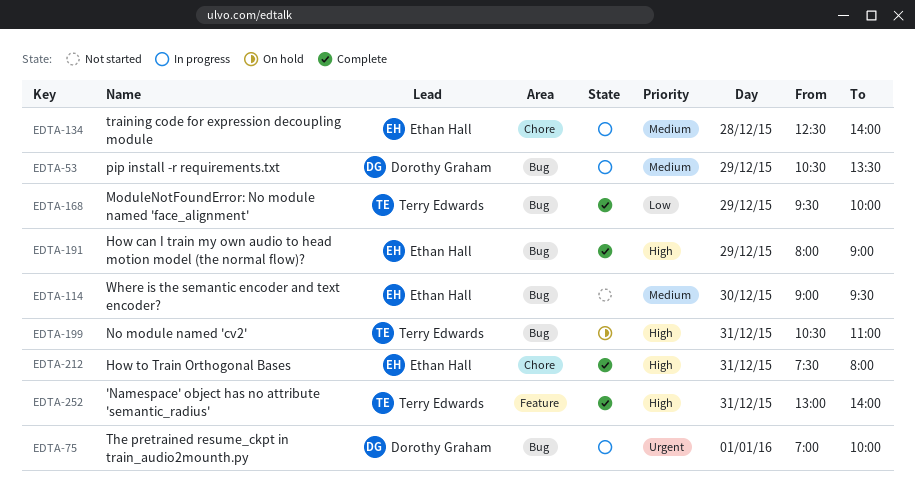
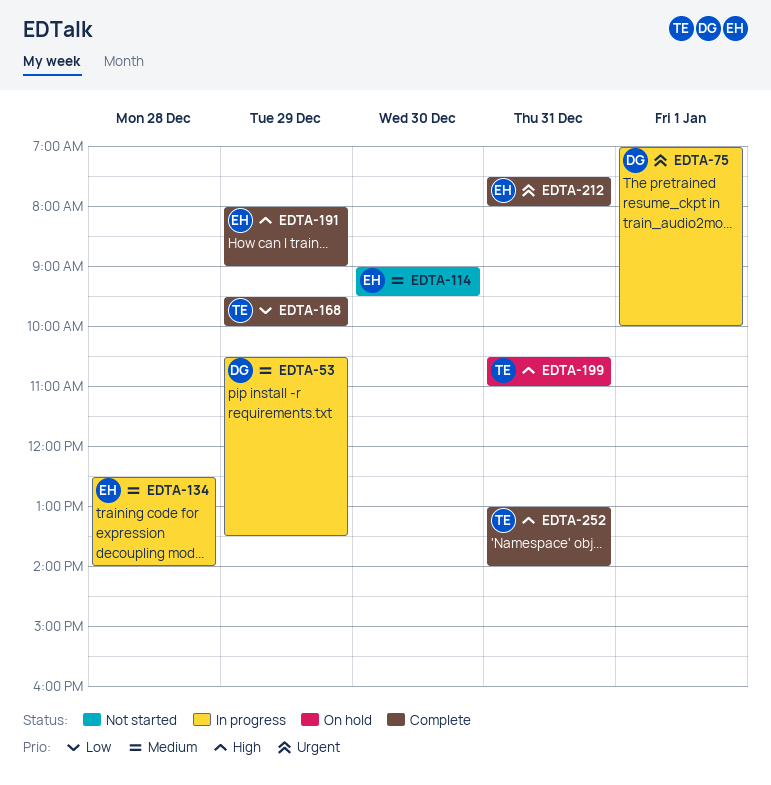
EDTA-212, priority: High -> Urgent

